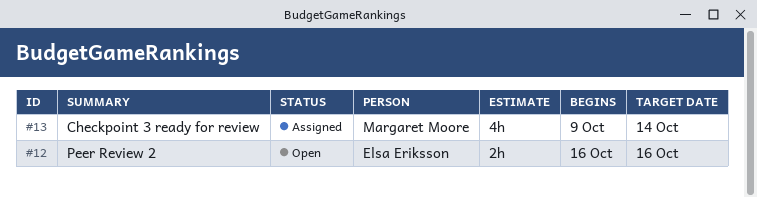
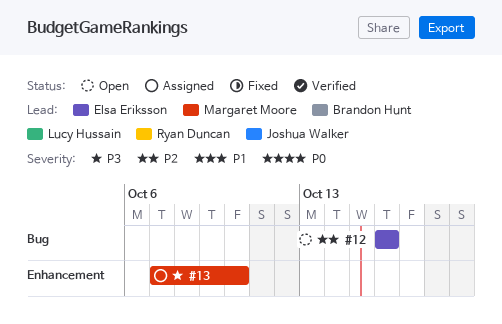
#13, start: Oct 9 -> Oct 7
#13, due: Oct 14 -> Oct 10

